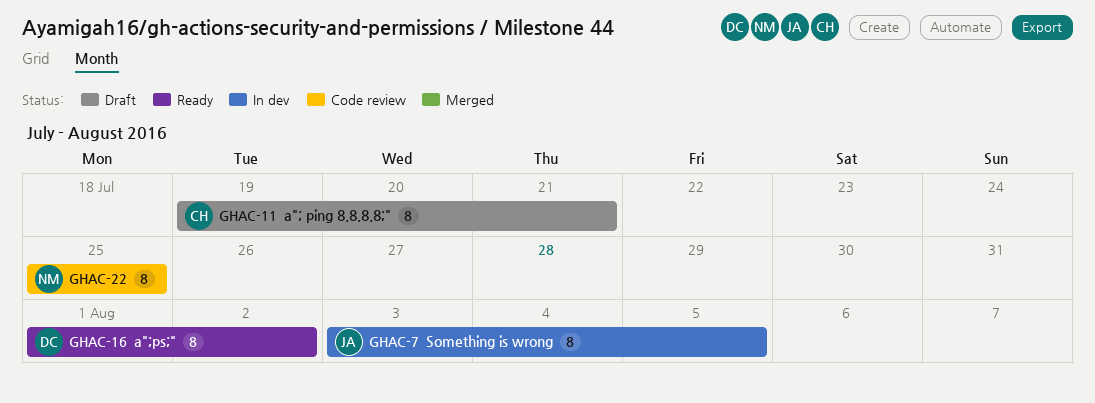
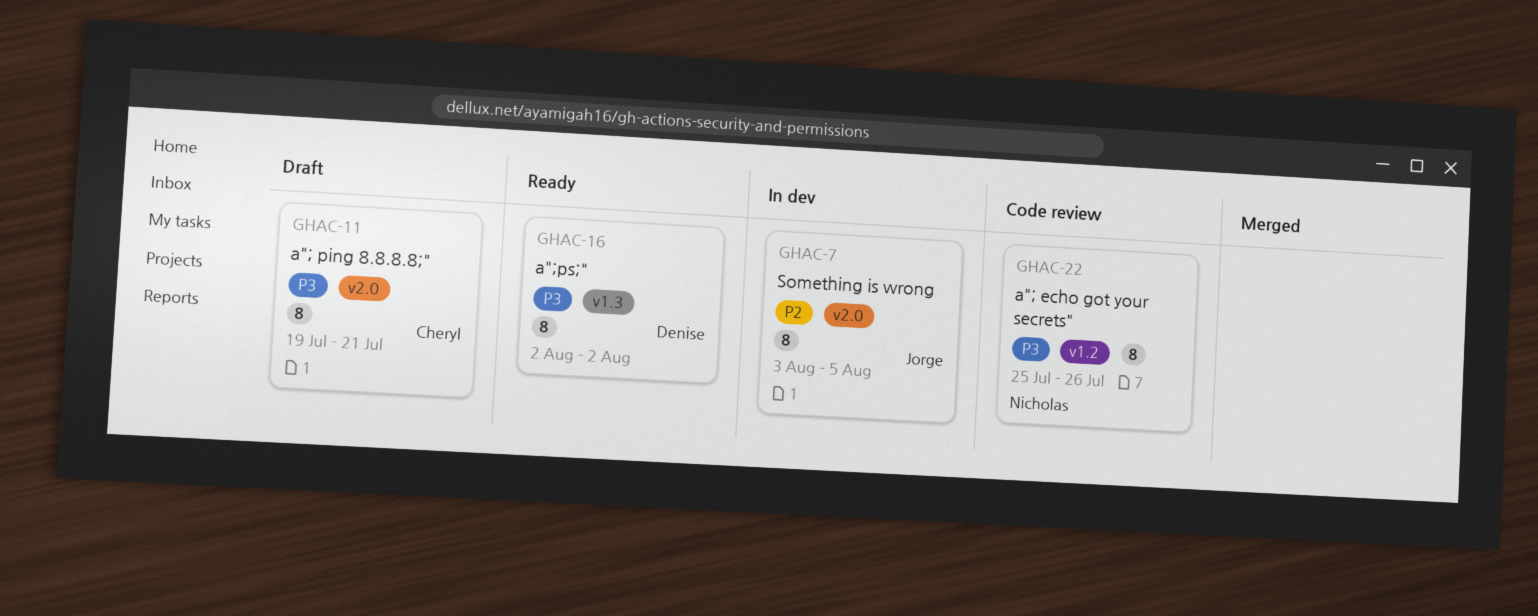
GHAC-16, start: Aug 1 -> Aug 2
GHAC-22, due: Jul 25 -> Jul 26

